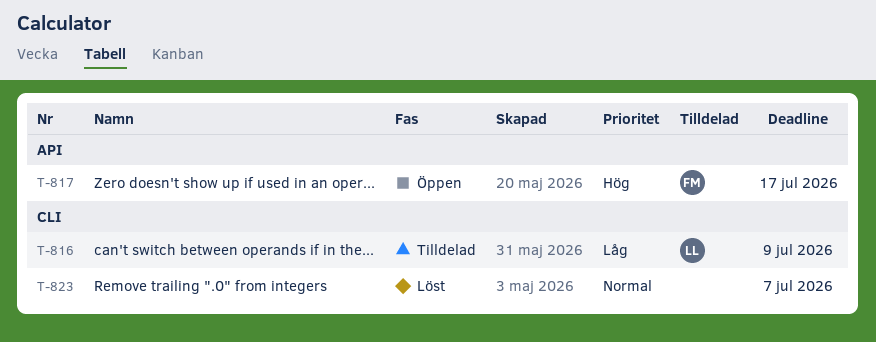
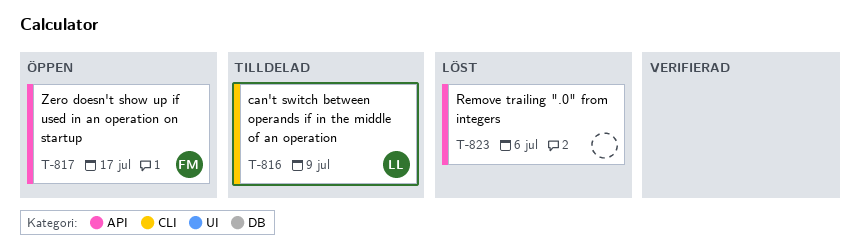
T-823, label: CLI -> API
T-823, due: Jul 7 -> Jul 6

